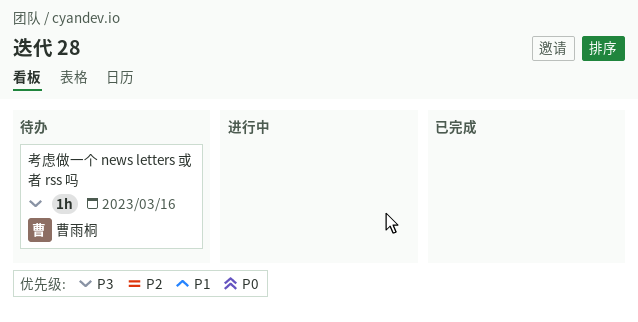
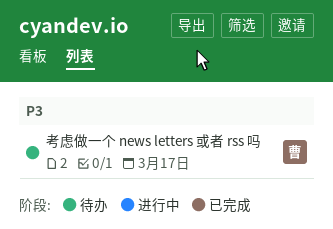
考虑做一个 news letters 或者 rss 吗, due: Mar 16 -> Mar 17

